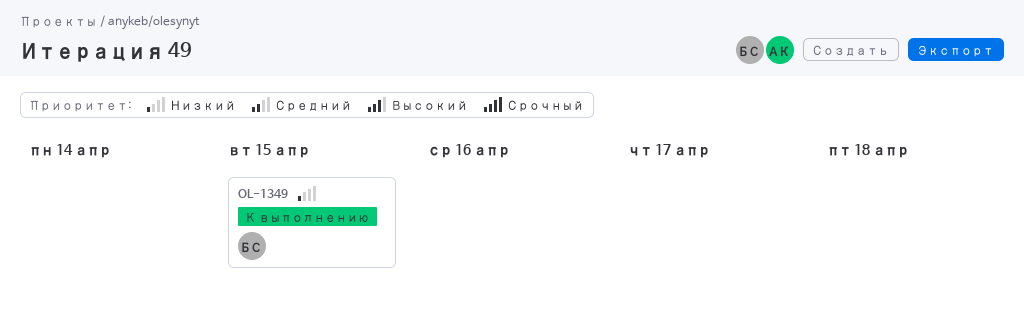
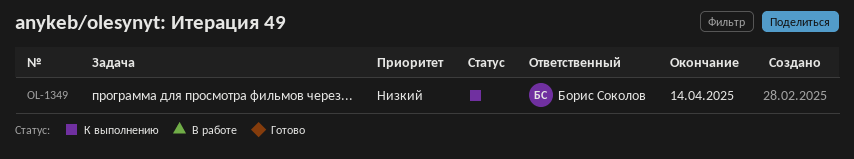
OL-1349, due: Apr 15 -> Apr 14

